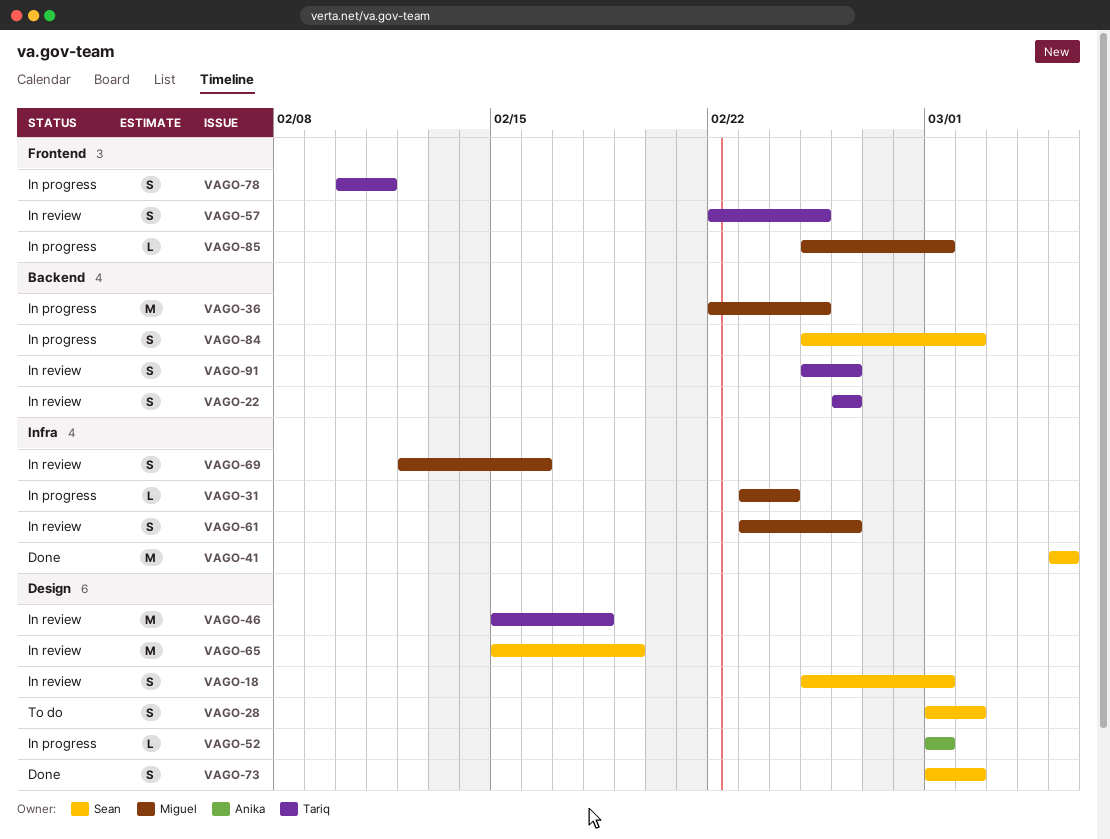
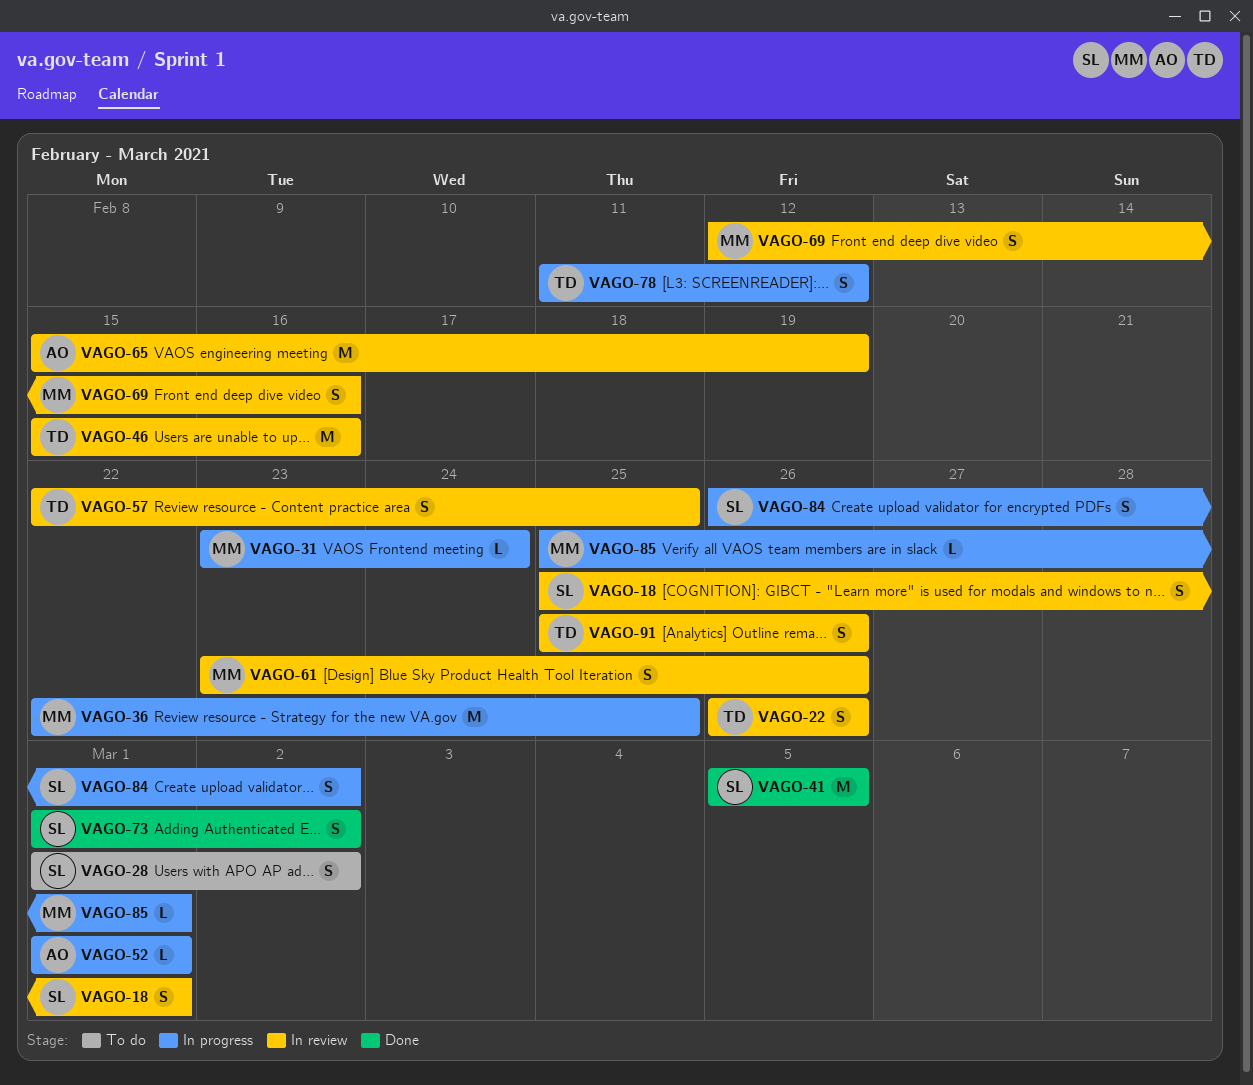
VAGO-46, due: Feb 18 -> Feb 16
VAGO-65, owner: Sean -> Anika
VAGO-78, start: Feb 10 -> Feb 11
VAGO-78, due: Feb 11 -> Feb 12
VAGO-84, start: Feb 25 -> Feb 26

